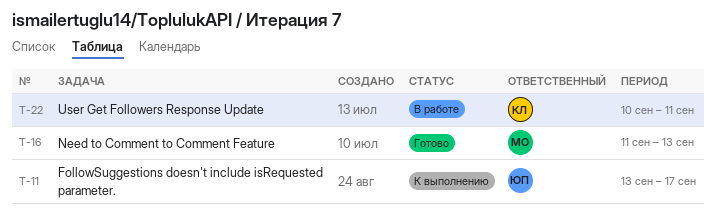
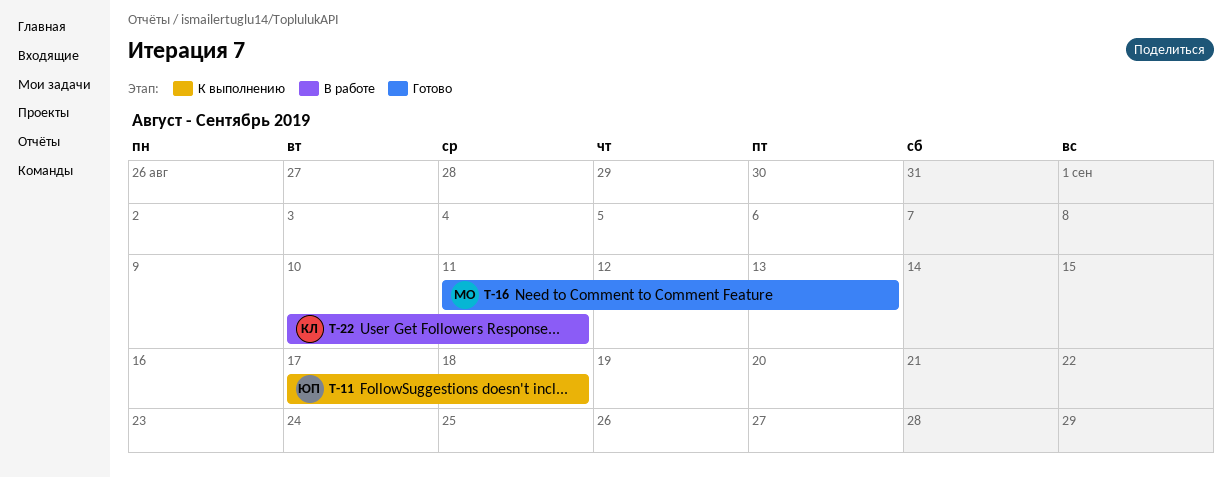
T-11, start: Sep 13 -> Sep 17
T-11, due: Sep 17 -> Sep 18

